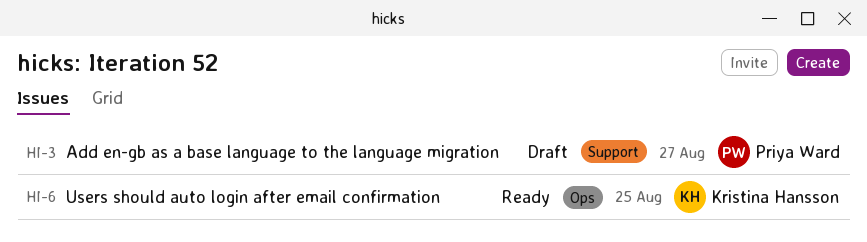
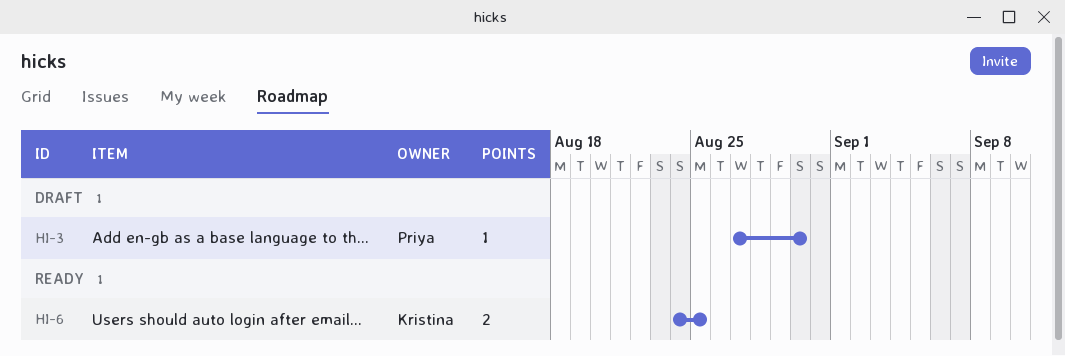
HI-3, due: Aug 27 -> Aug 30

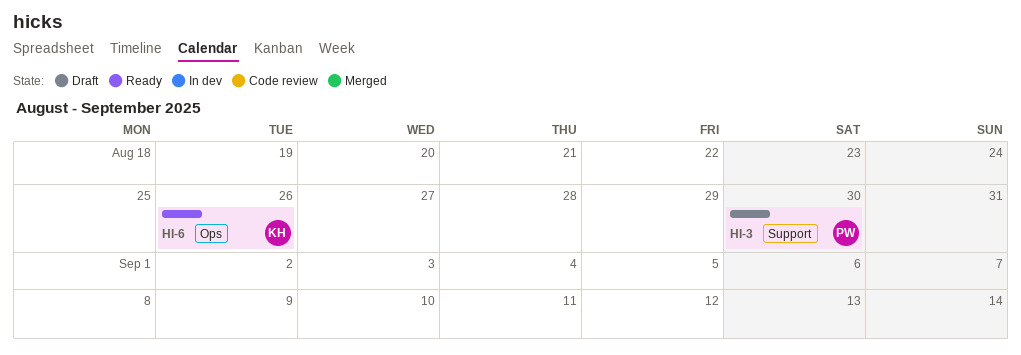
HI-6, due: Aug 25 -> Aug 26

